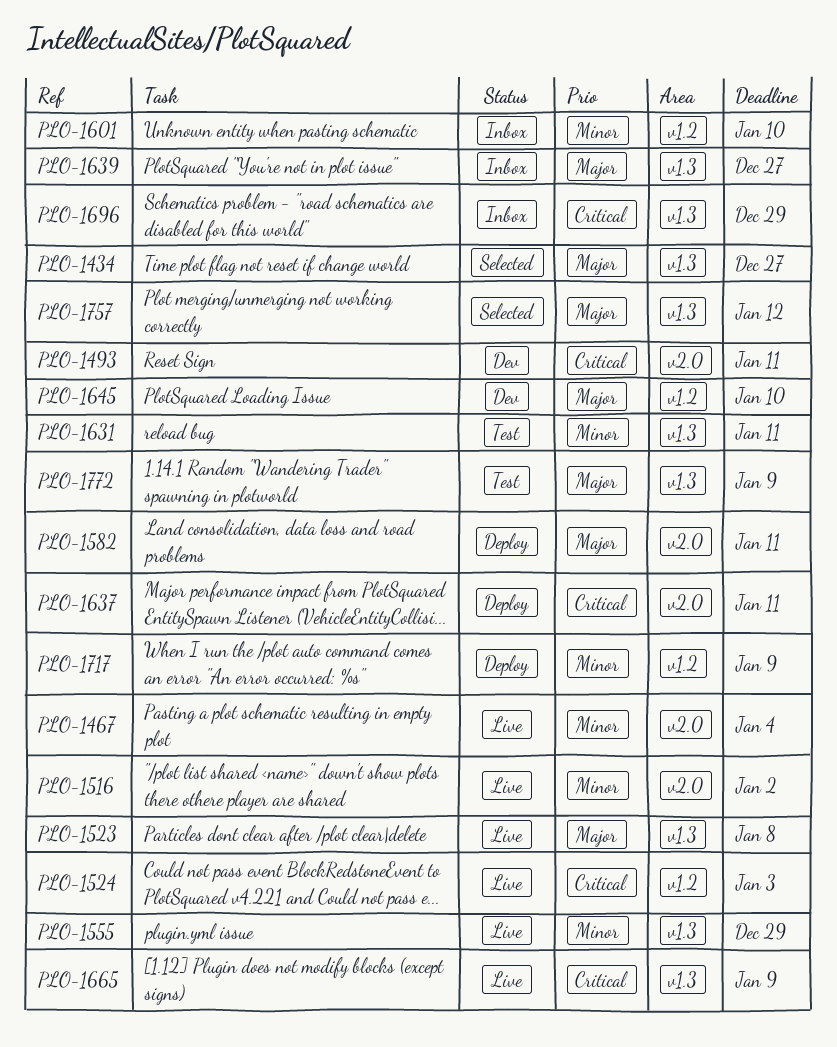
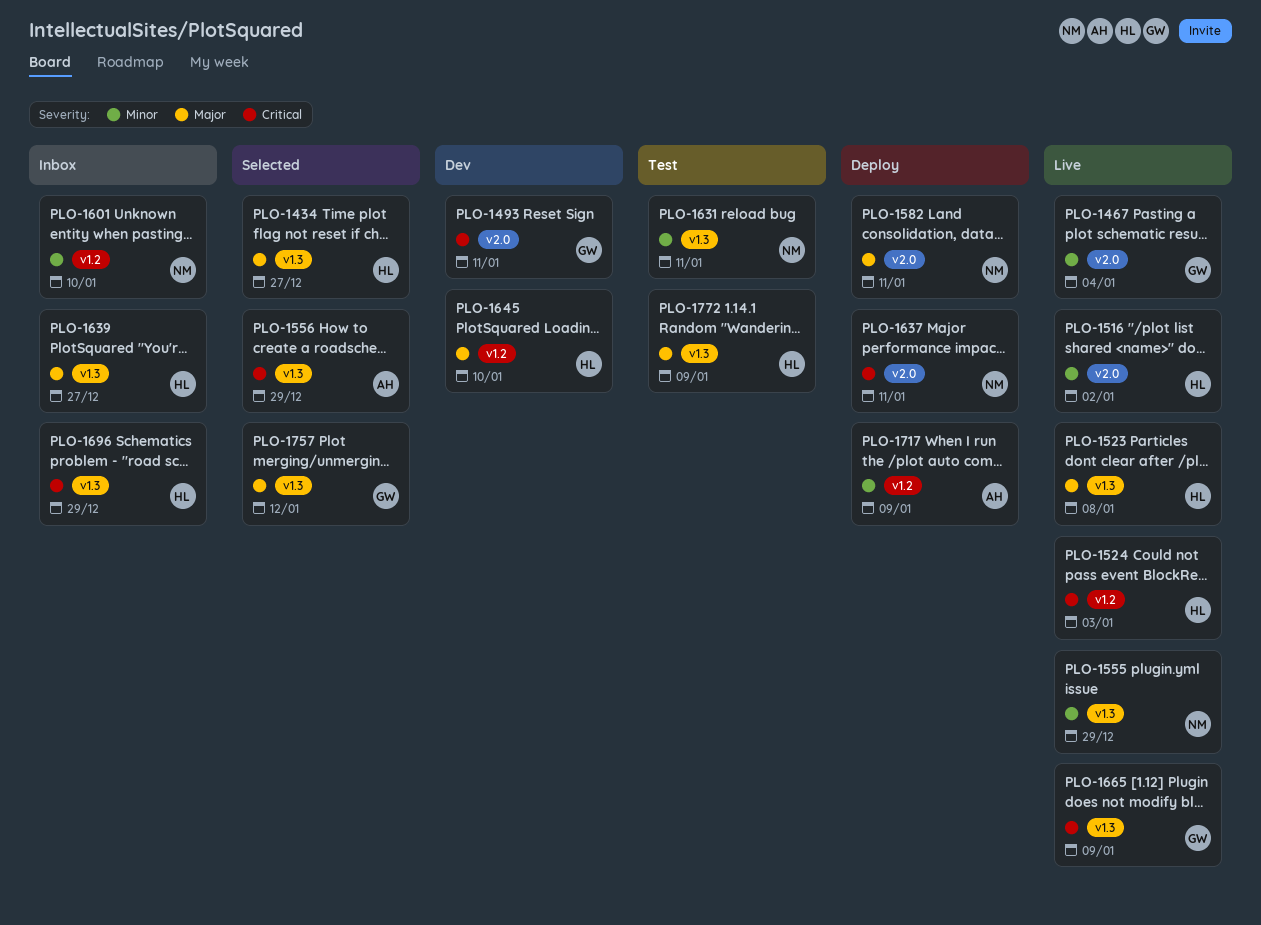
PLO-1556: none -> present

